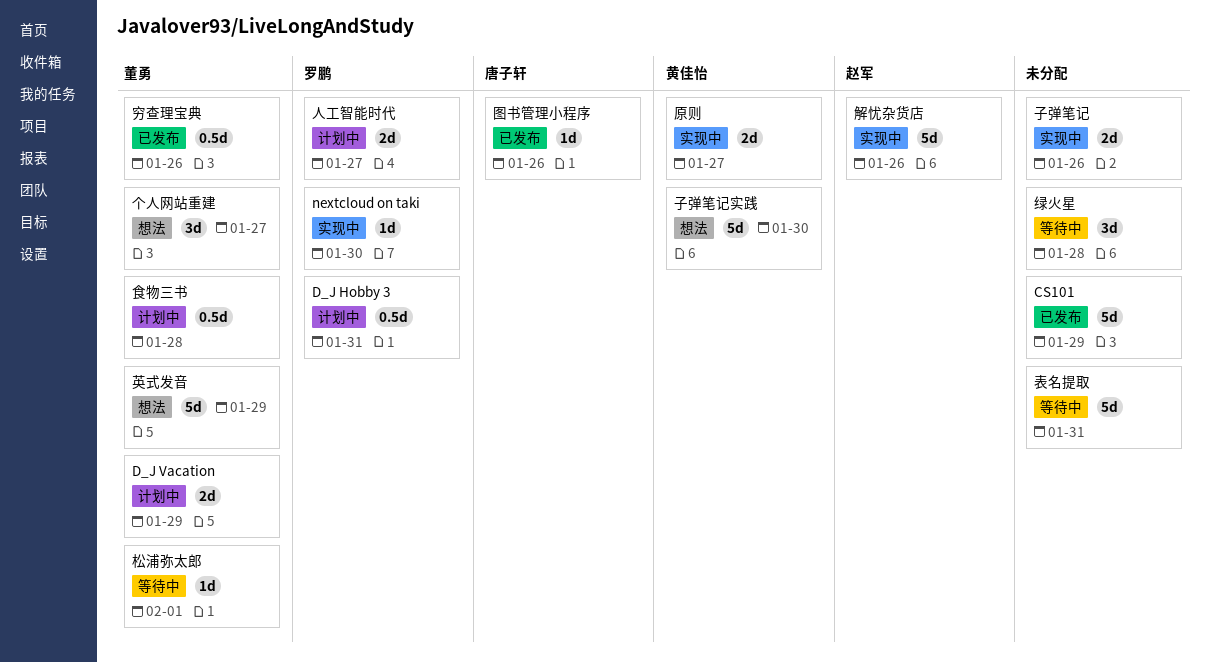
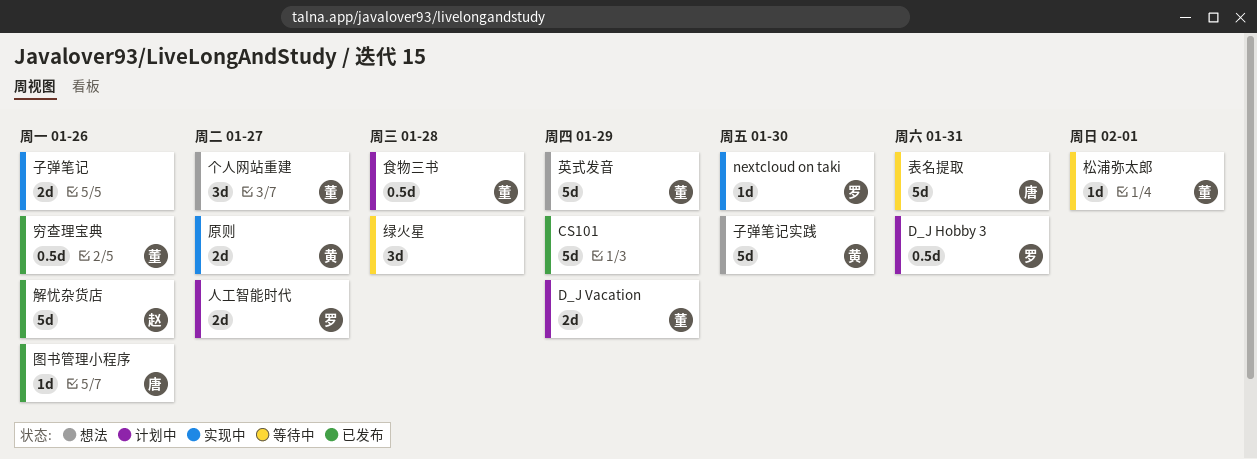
表名提取, owner: none -> 唐子轩
解忧杂货店, status: 实现中 -> 已发布

